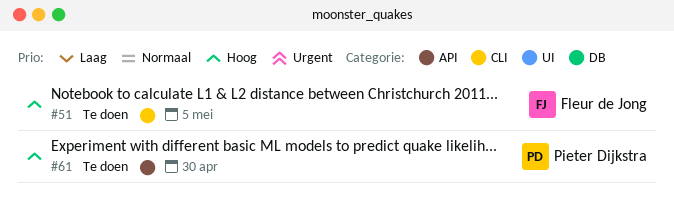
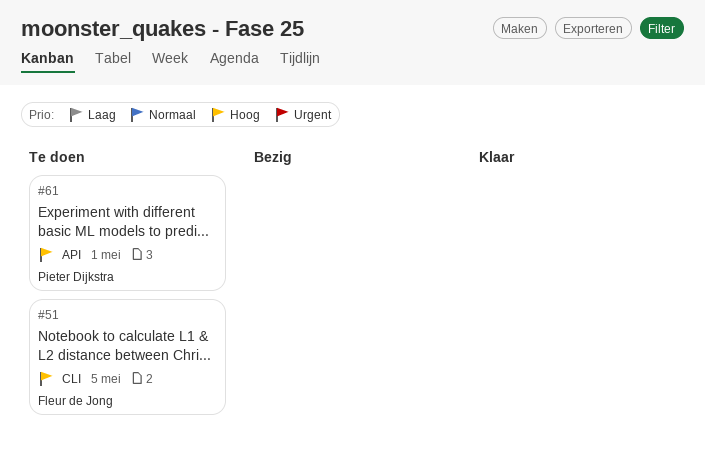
#61, due: Apr 30 -> May 1

